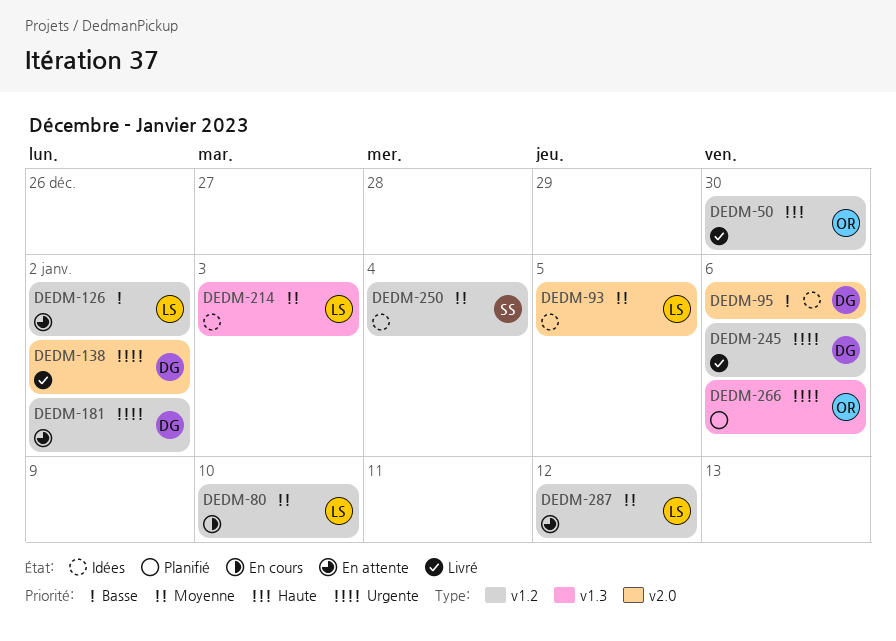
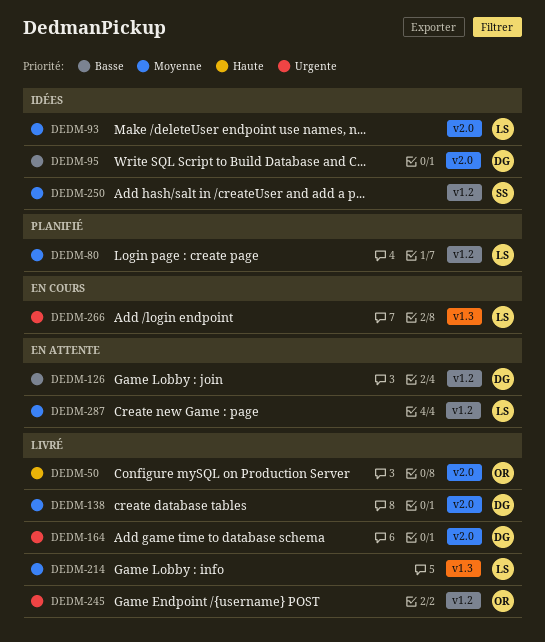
DEDM-50, label: v1.2 -> v2.0
DEDM-80, status: En cours -> Planifié
DEDM-126, owner: LS -> DG
DEDM-138, priority: Urgente -> Moyenne
DEDM-164: none -> present
DEDM-181: present -> none
DEDM-214, status: Idées -> Livré
DEDM-245, owner: DG -> OR
DEDM-266, status: Planifié -> En cours
DEDM-266, owner: OR -> LS

